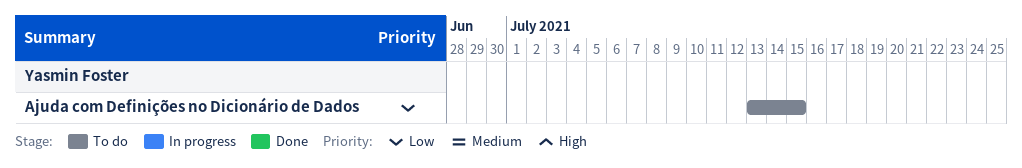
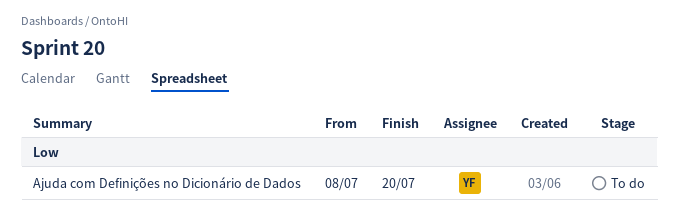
Ajuda com Definições no Dicionário de Dados, start: Jul 13 -> Jul 8
Ajuda com Definições no Dicionário de Dados, due: Jul 15 -> Jul 20

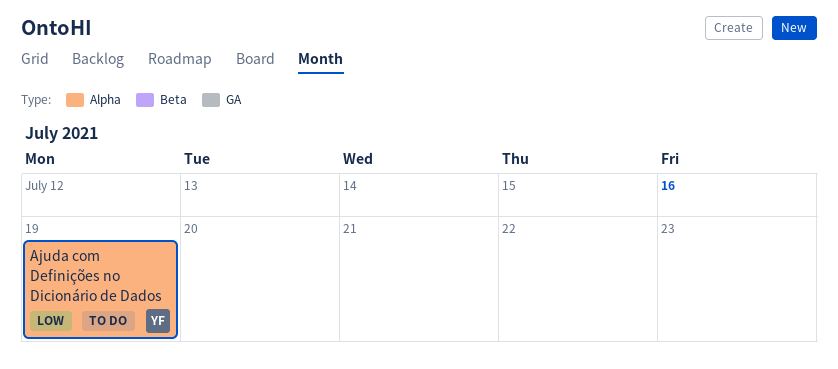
Ajuda com Definições no Dicionário de Dados, due: Jul 20 -> Jul 19

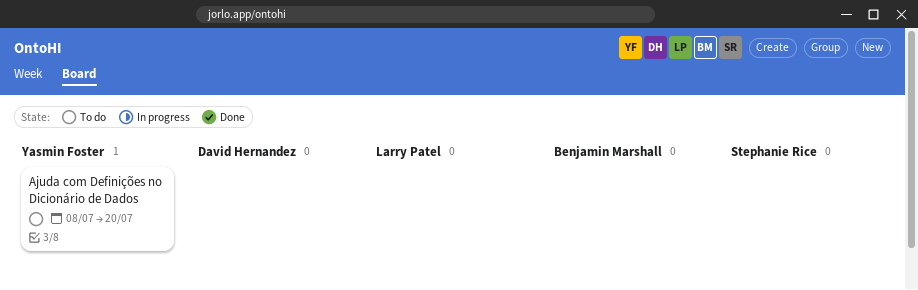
Ajuda com Definições no Dicionário de Dados, due: Jul 19 -> Jul 20

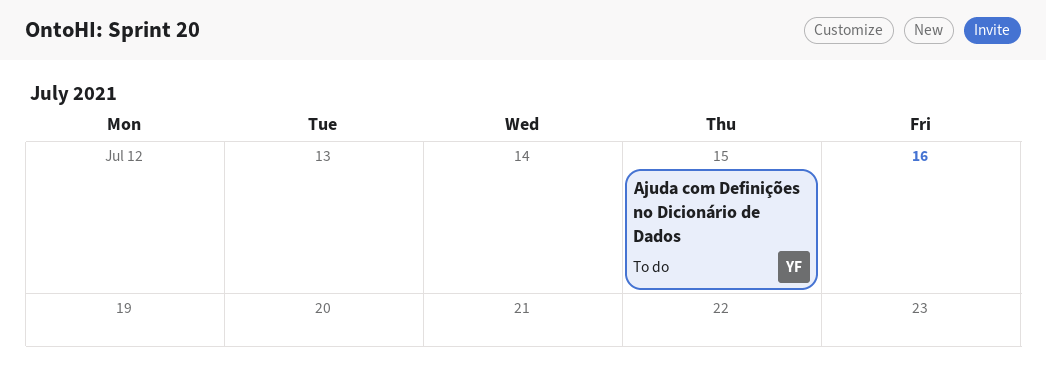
Ajuda com Definições no Dicionário de Dados, due: Jul 20 -> Jul 15

